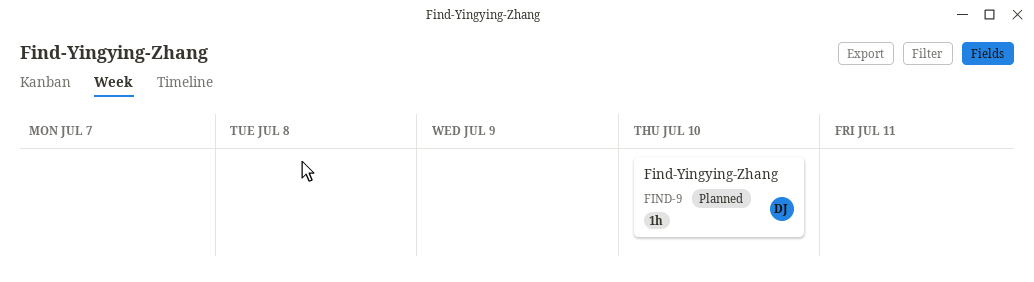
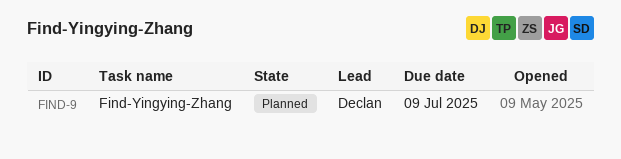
FIND-9, due: Jul 10 -> Jul 9

